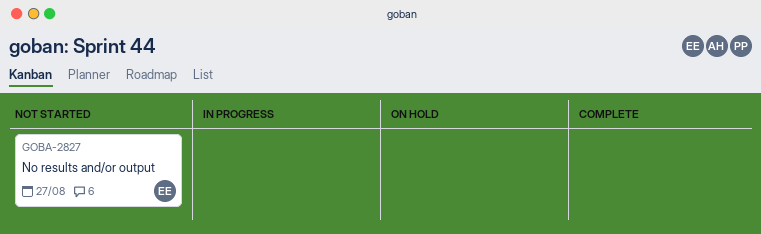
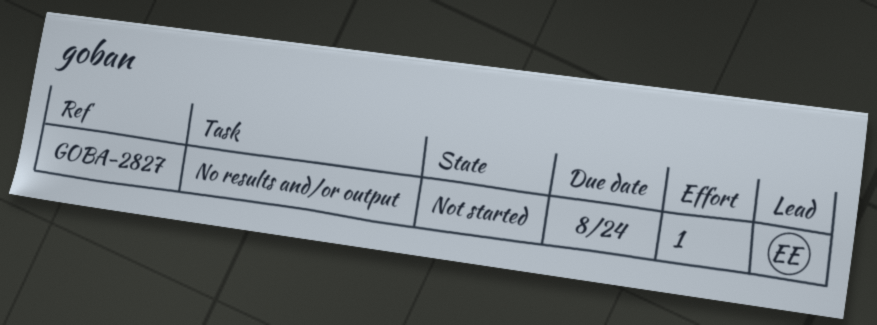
GOBA-2827, due: Aug 27 -> Aug 24

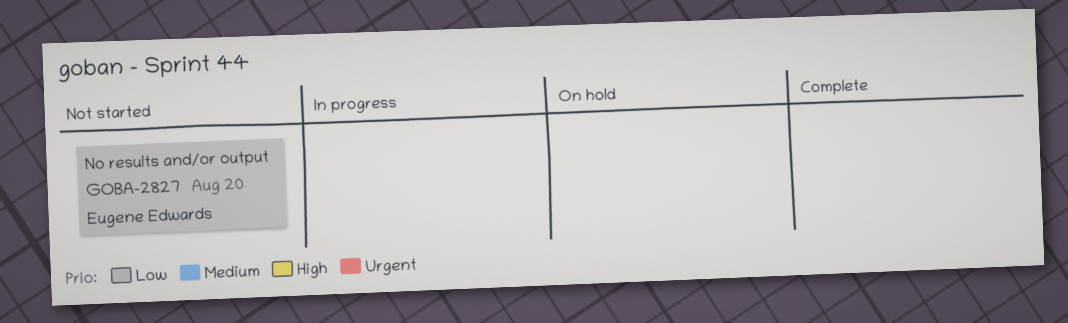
GOBA-2827, due: Aug 24 -> Aug 20

